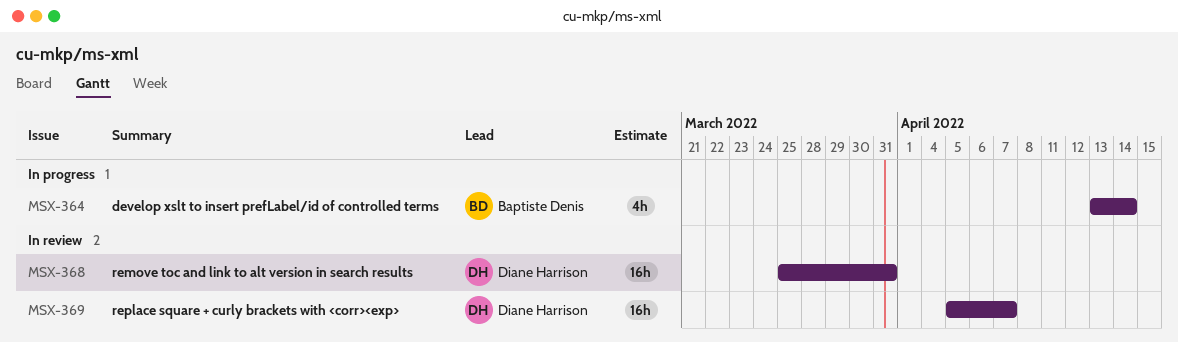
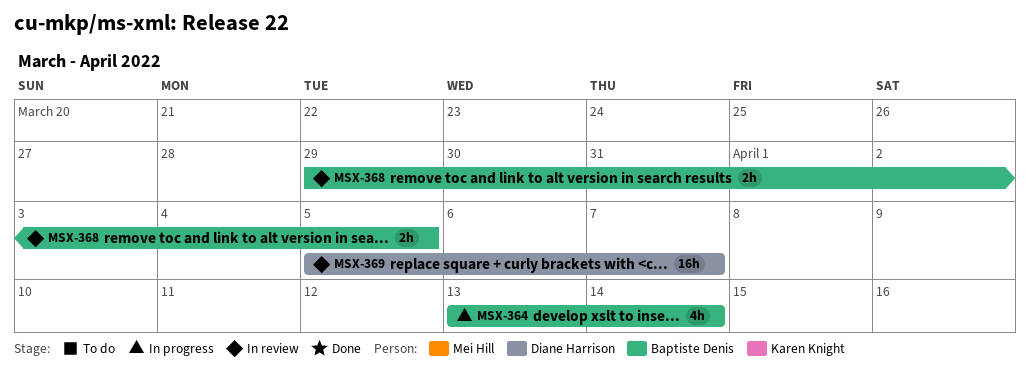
MSX-368, owner: Diane Harrison -> Baptiste Denis
MSX-368, estimate: 16h -> 2h
MSX-368, start: Mar 25 -> Mar 29
MSX-368, due: Mar 31 -> Apr 5

